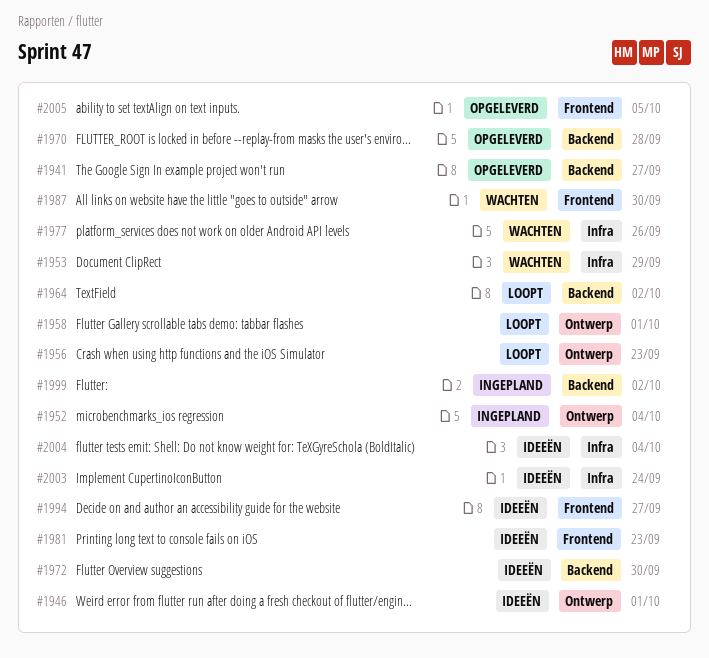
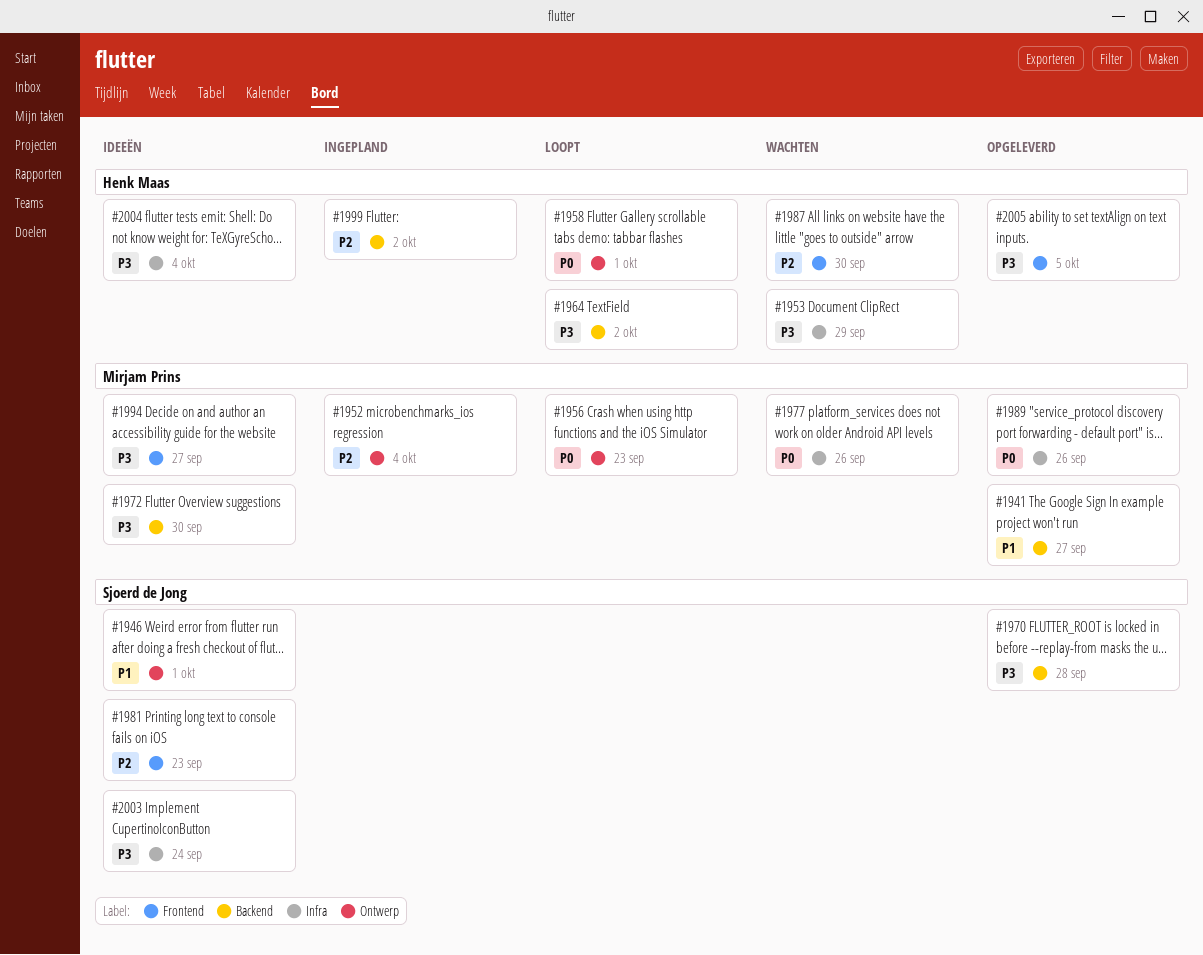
#1989: none -> present

